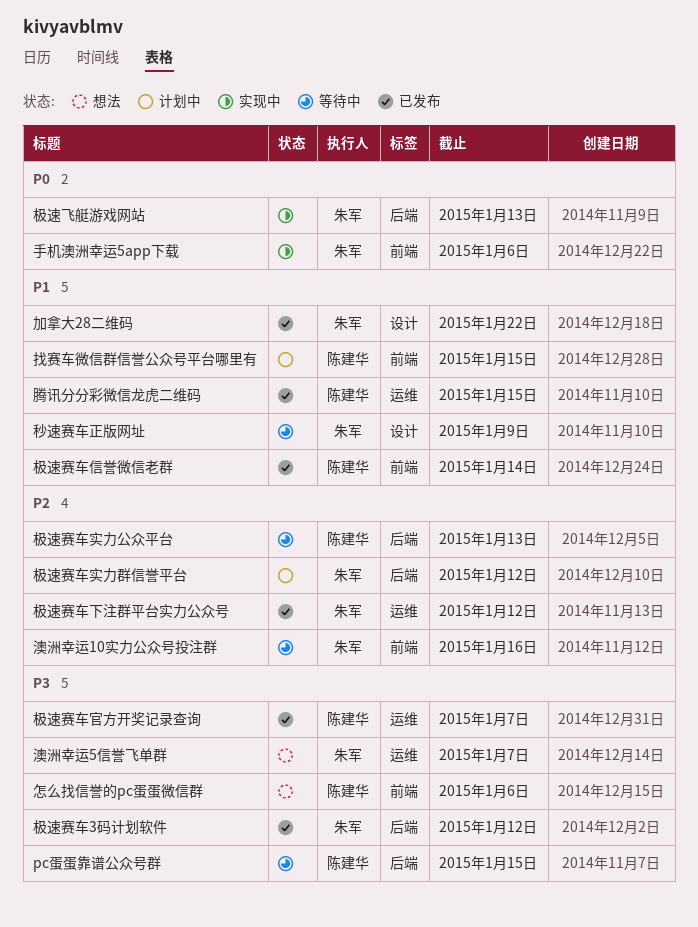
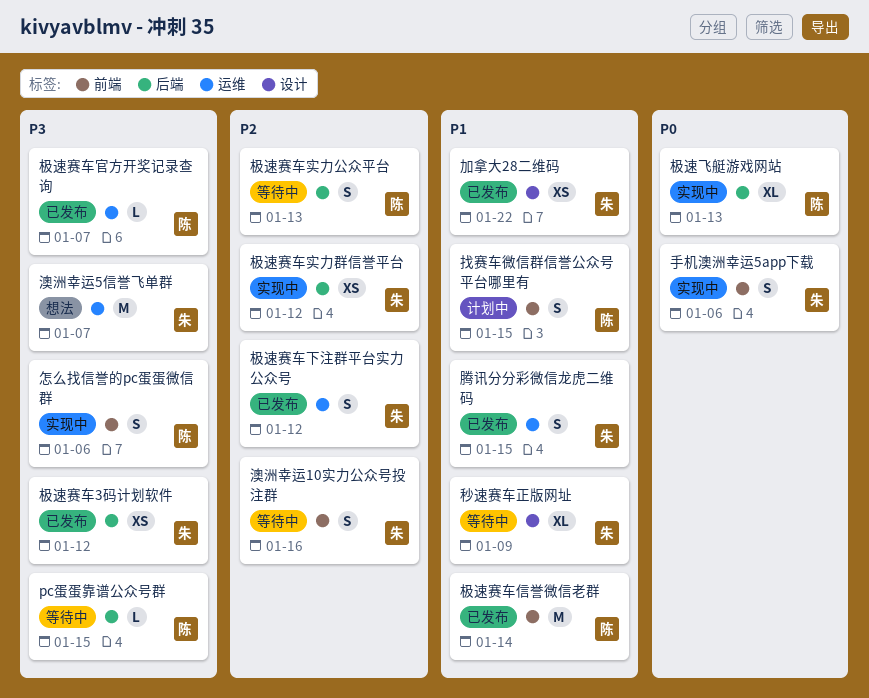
怎么找信誉的pc蛋蛋微信群, status: 想法 -> 实现中
极速赛车实力群信誉平台, status: 计划中 -> 实现中
极速飞艇游戏网站, owner: 朱军 -> 陈建华
腾讯分分彩微信龙虎二维码, owner: 陈建华 -> 朱军

